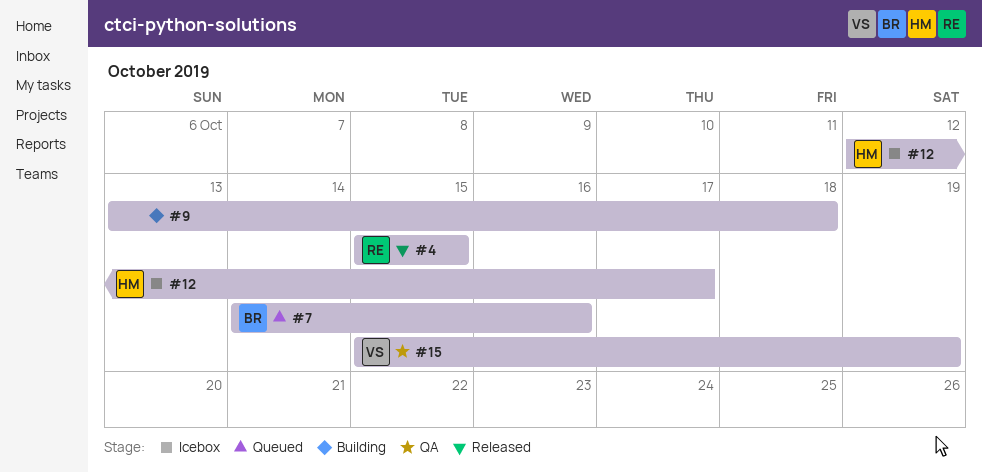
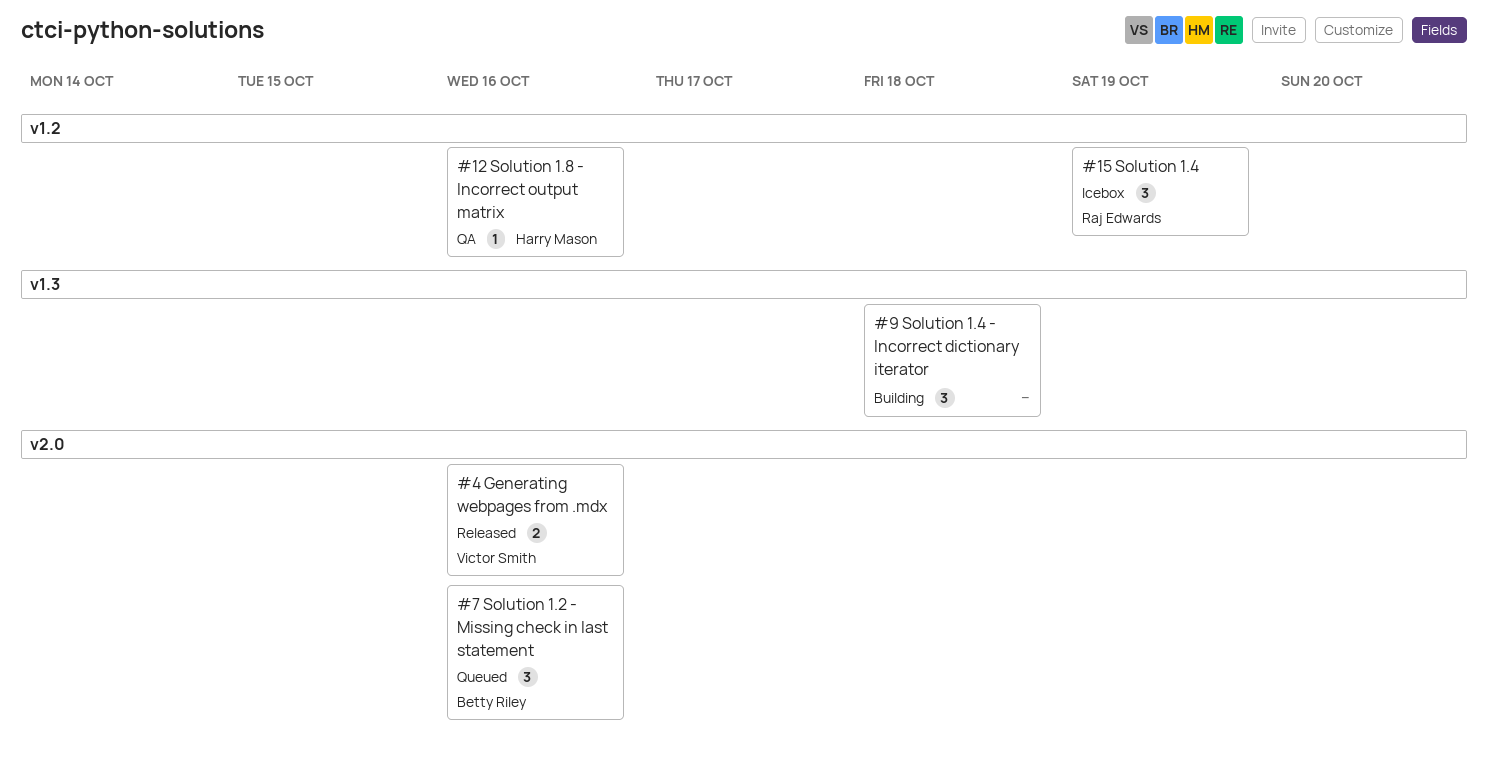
#4, owner: Raj Edwards -> Victor Smith
#4, due: Oct 15 -> Oct 16
#12, status: Icebox -> QA
#12, due: Oct 17 -> Oct 16
#15, status: QA -> Icebox
#15, owner: Victor Smith -> Raj Edwards

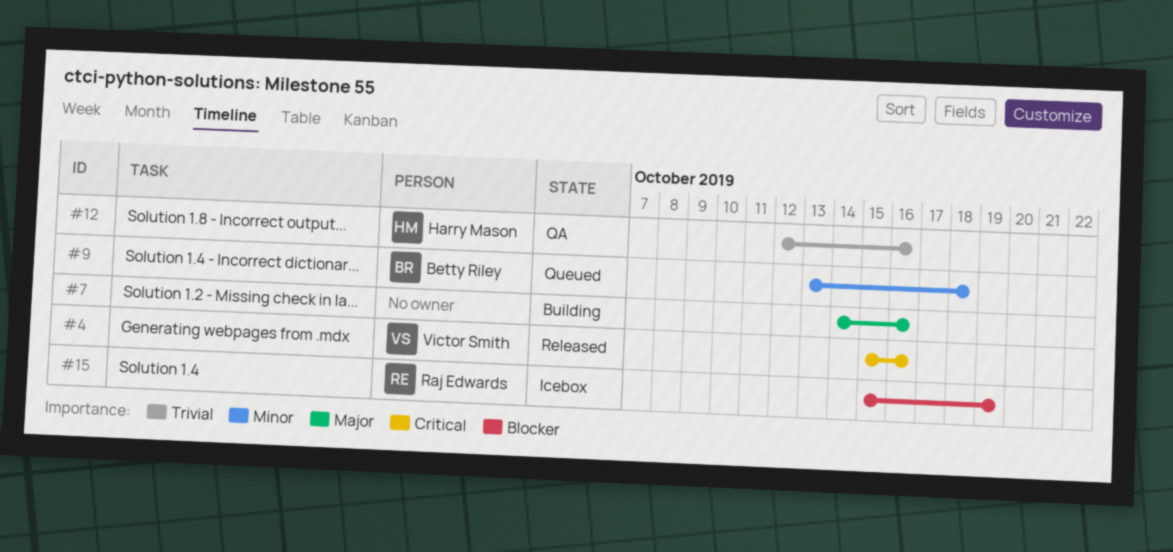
#7, status: Queued -> Building
#7, owner: Betty Riley -> none
#9, status: Building -> Queued
#9, owner: none -> Betty Riley

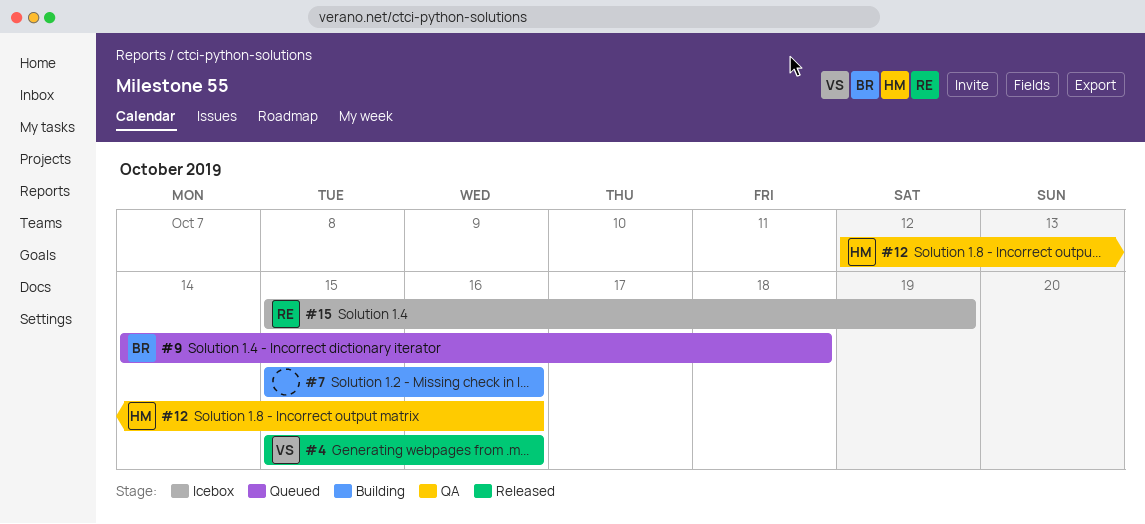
#7, start: Oct 14 -> Oct 15
#9, start: Oct 13 -> Oct 14

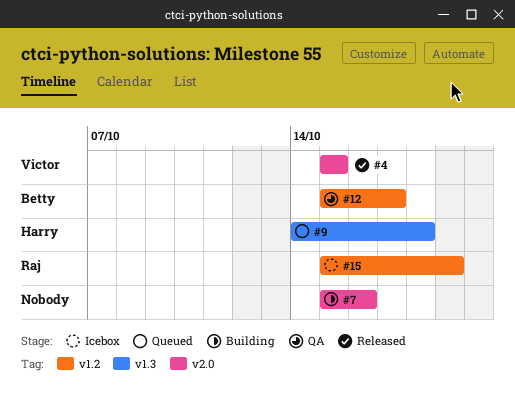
#4, due: Oct 16 -> Oct 15
#9, owner: Betty -> Harry
#12, owner: Harry -> Betty
#12, start: Oct 12 -> Oct 15
#12, due: Oct 16 -> Oct 17

